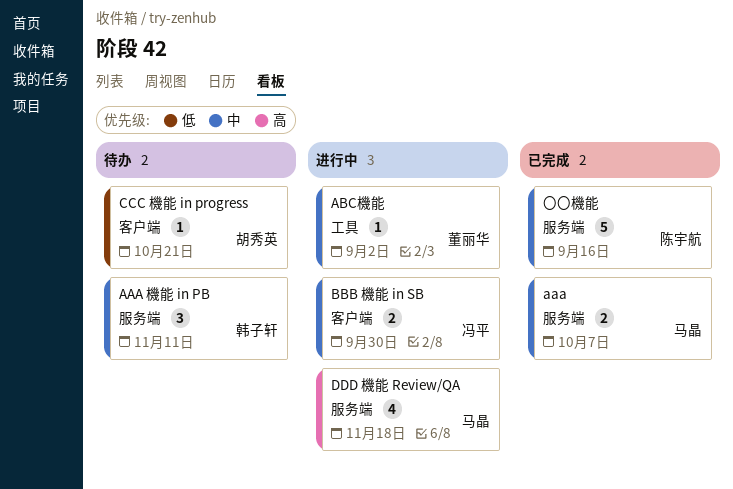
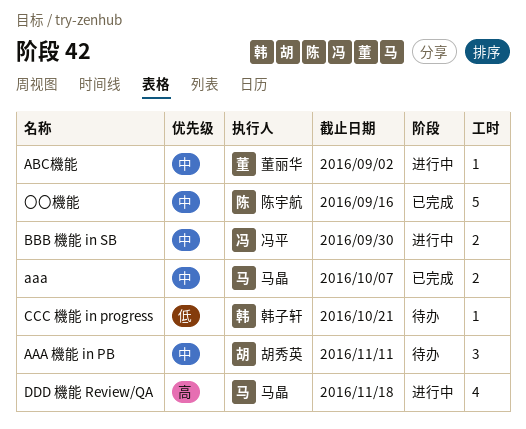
AAA 機能 in PB, owner: 韩子轩 -> 胡秀英
CCC 機能 in progress, owner: 胡秀英 -> 韩子轩

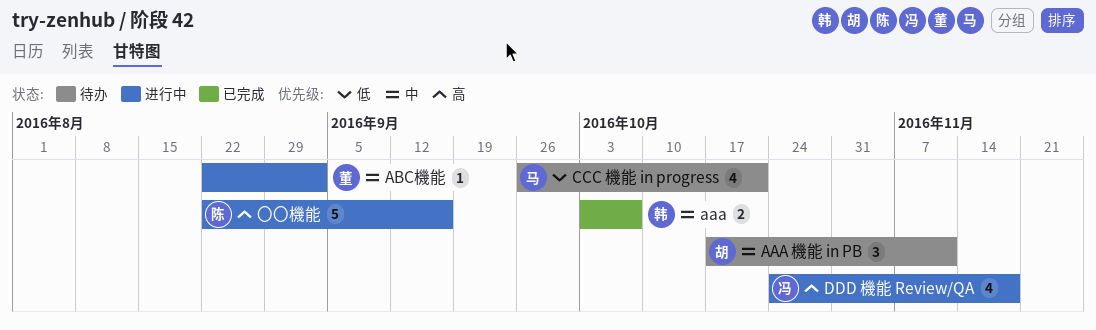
aaa, owner: 马晶 -> 韩子轩
BBB 機能 in SB: present -> none
CCC 機能 in progress, owner: 韩子轩 -> 马晶
CCC 機能 in progress, estimate: 1 -> 4
DDD 機能 Review/QA, owner: 马晶 -> 冯平
〇〇機能, status: 已完成 -> 进行中
〇〇機能, priority: 中 -> 高

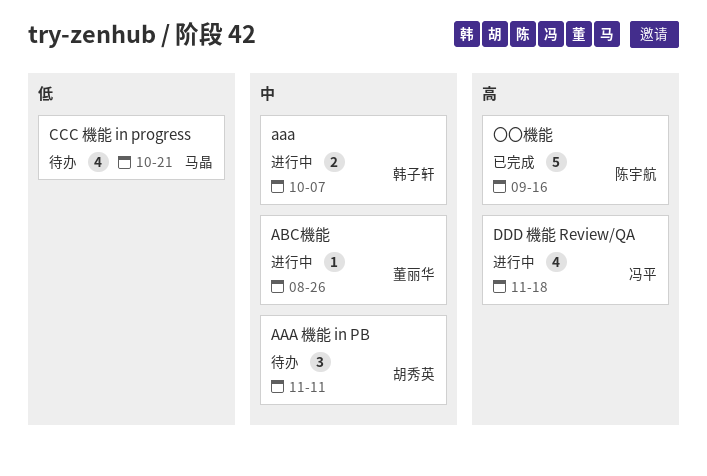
aaa, status: 已完成 -> 进行中
ABC機能, due: Sep 2 -> Aug 26
〇〇機能, status: 进行中 -> 已完成

